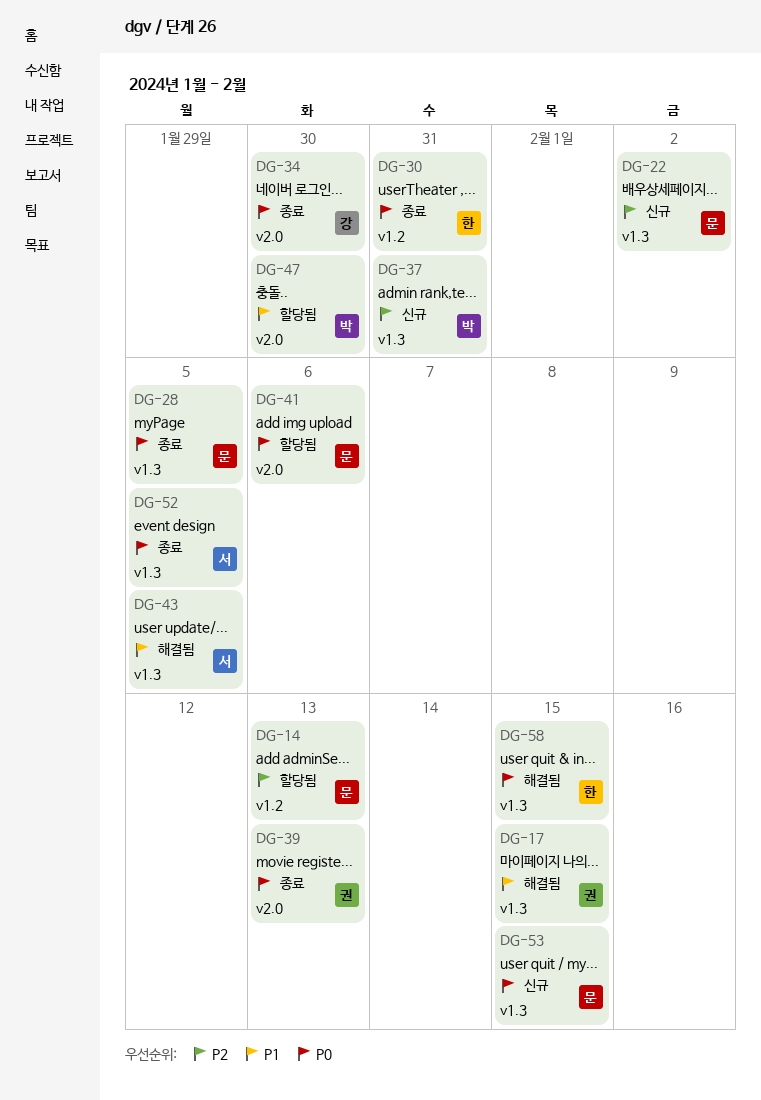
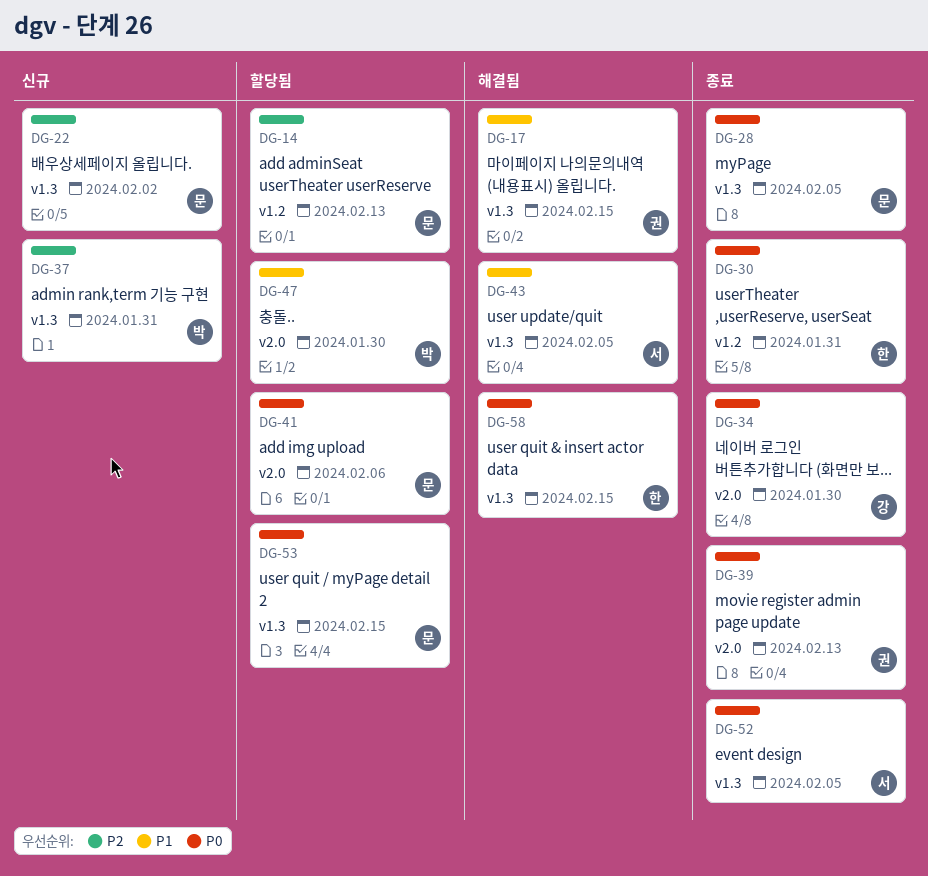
DG-53, status: 신규 -> 할당됨

